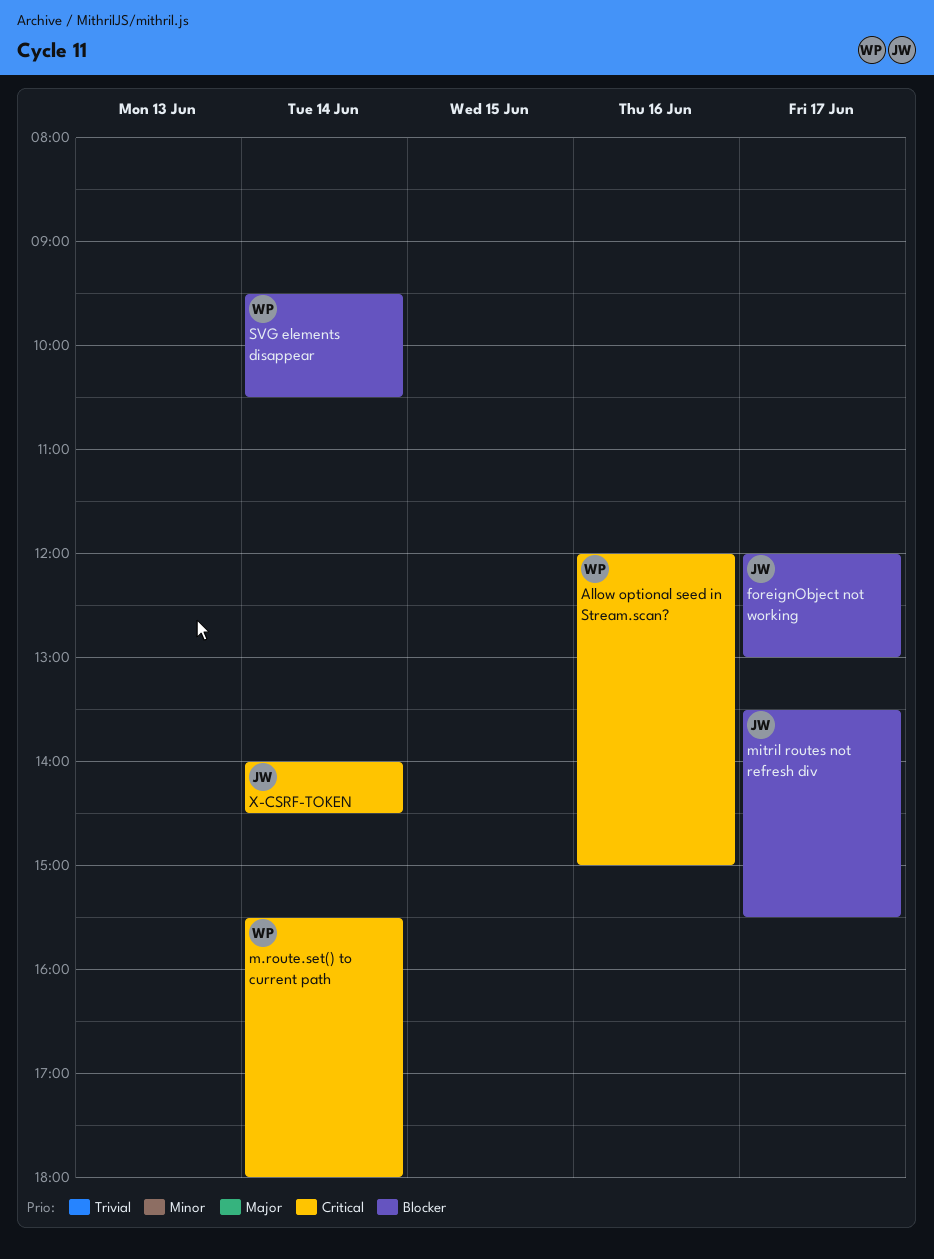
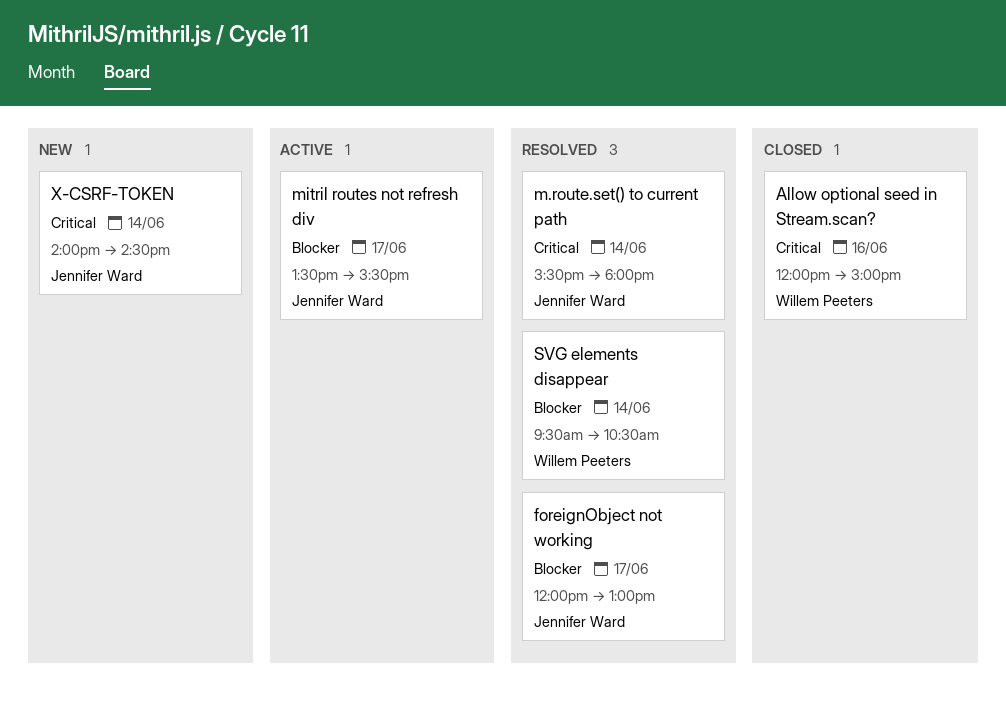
m.route.set() to current path, owner: Willem Peeters -> Jennifer Ward

